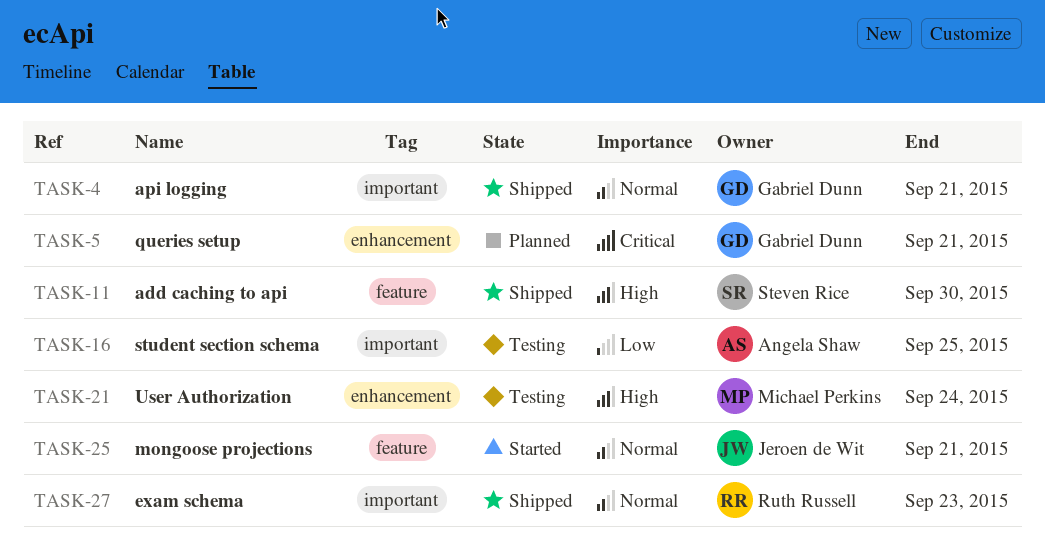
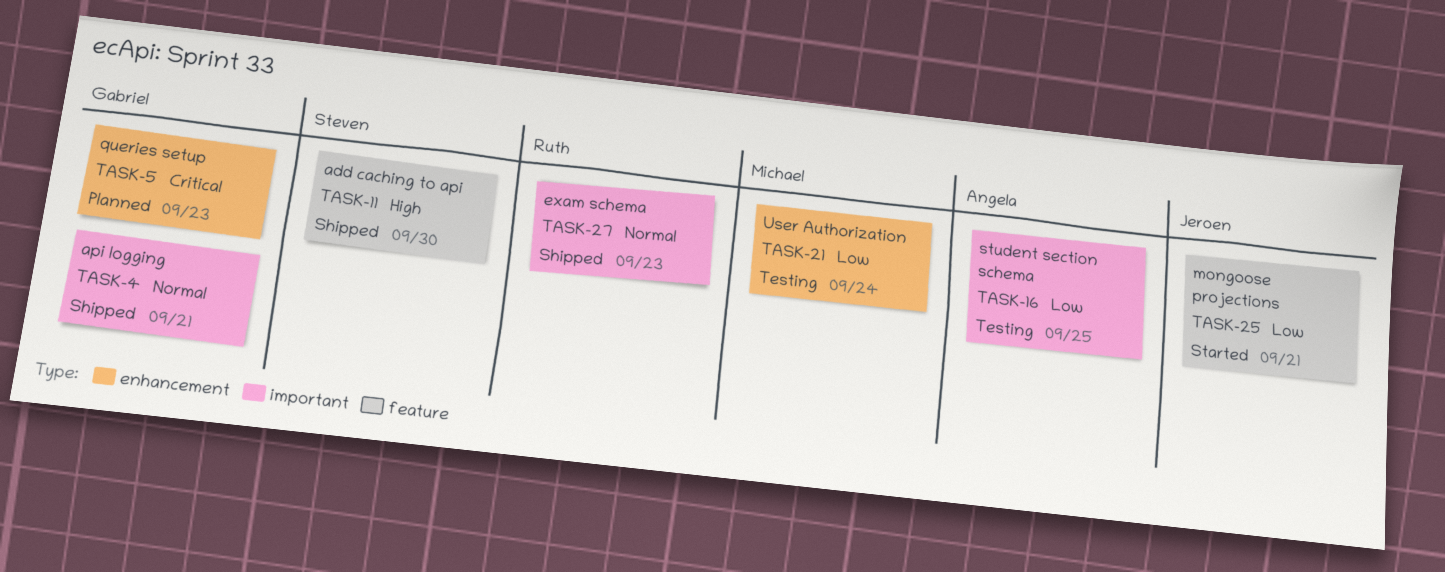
TASK-5, due: Sep 21 -> Sep 23
TASK-21, priority: High -> Low
TASK-25, priority: Normal -> Low

